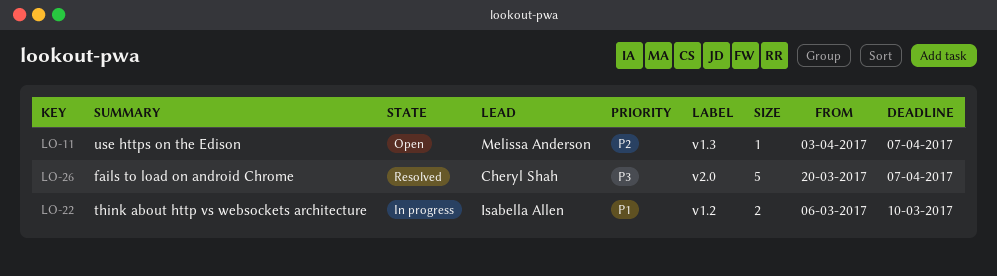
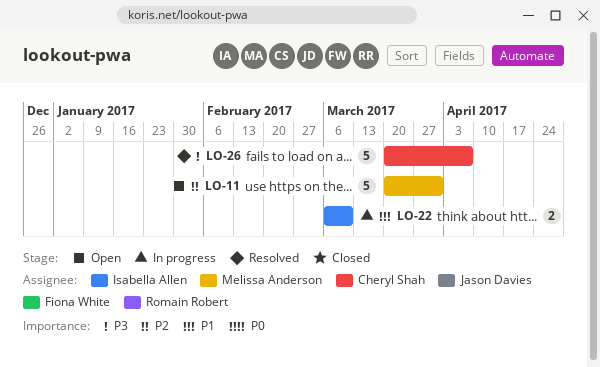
LO-11, estimate: 1 -> 5
LO-11, start: Apr 3 -> Mar 20
LO-11, due: Apr 7 -> Mar 31

